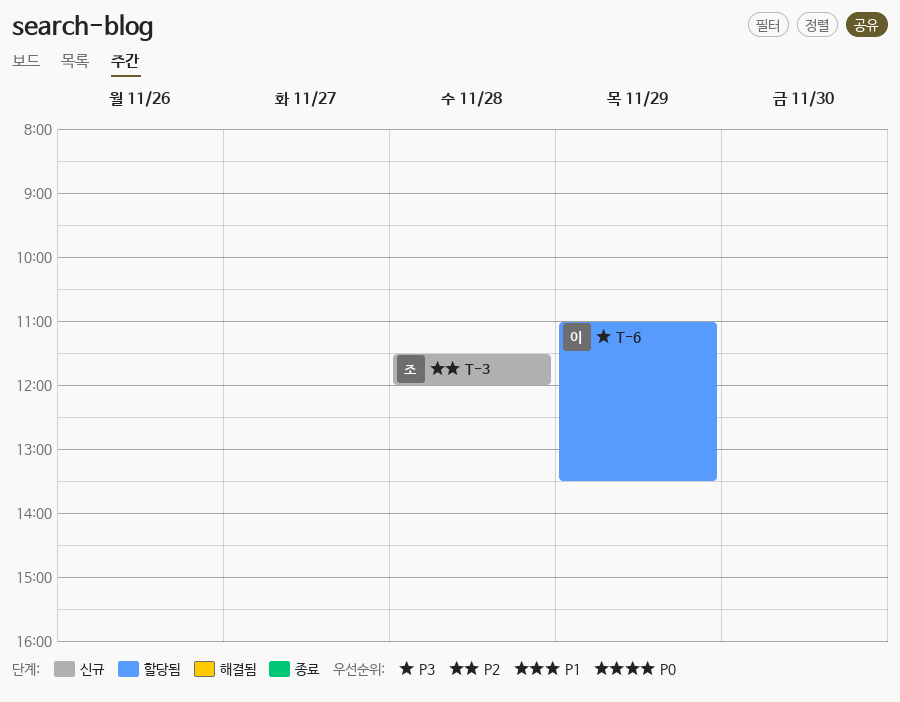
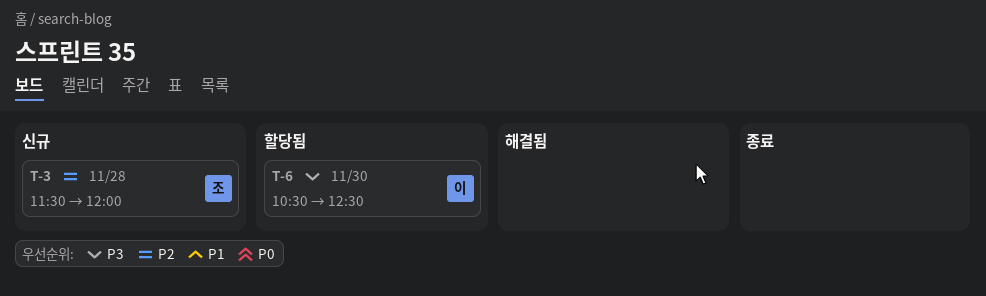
T-6, day: Nov 29 -> Nov 30
T-6, begins: 11:00 -> 10:30
T-6, ends: 13:30 -> 12:30

